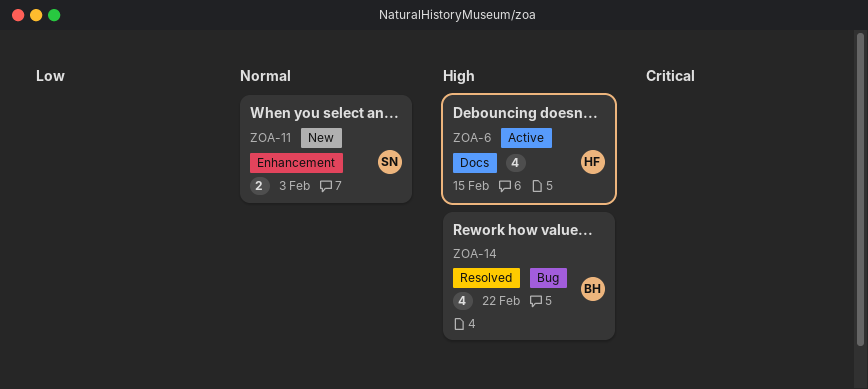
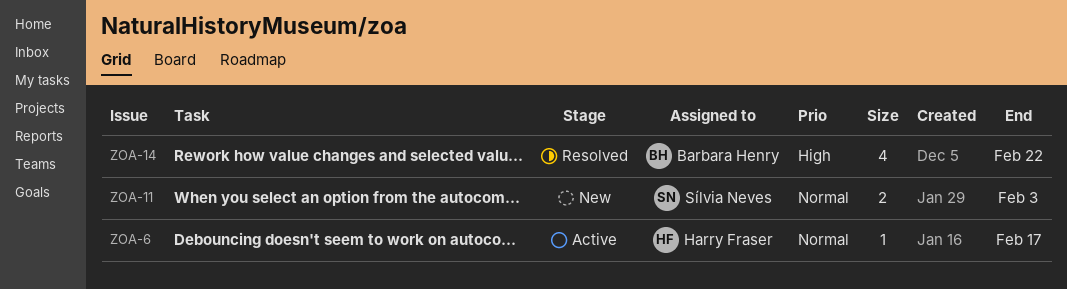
ZOA-6, priority: High -> Normal
ZOA-6, estimate: 4 -> 1
ZOA-6, due: Feb 15 -> Feb 17

